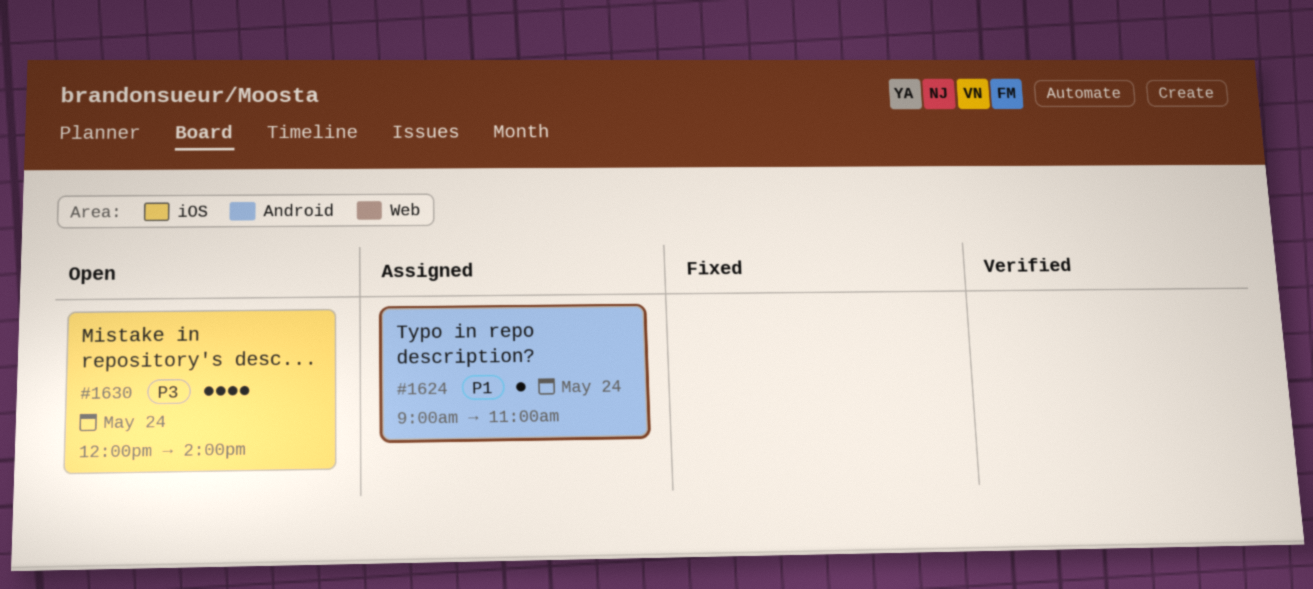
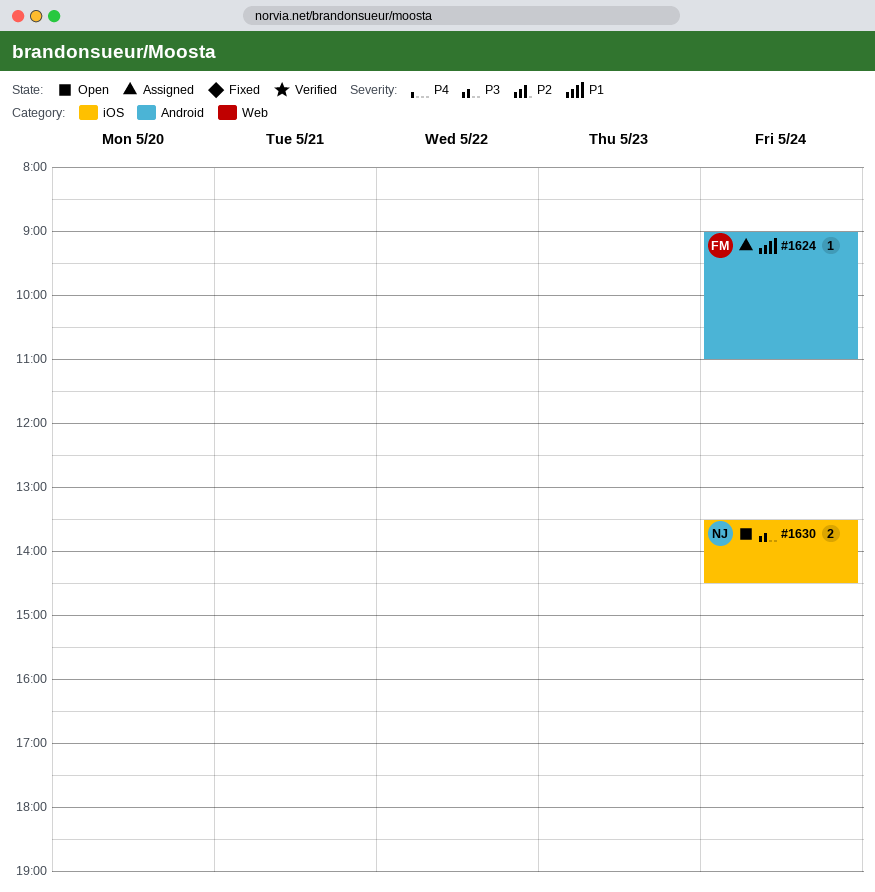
#1630, estimate: 4 -> 2
#1630, begins: 12:00 -> 13:30
#1630, ends: 14:00 -> 14:30

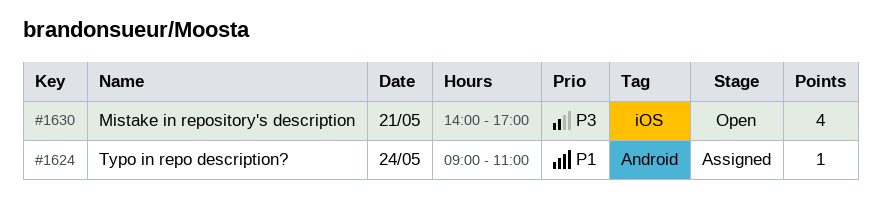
#1630, estimate: 2 -> 4
#1630, day: May 24 -> May 21
#1630, begins: 13:30 -> 14:00
#1630, ends: 14:30 -> 17:00

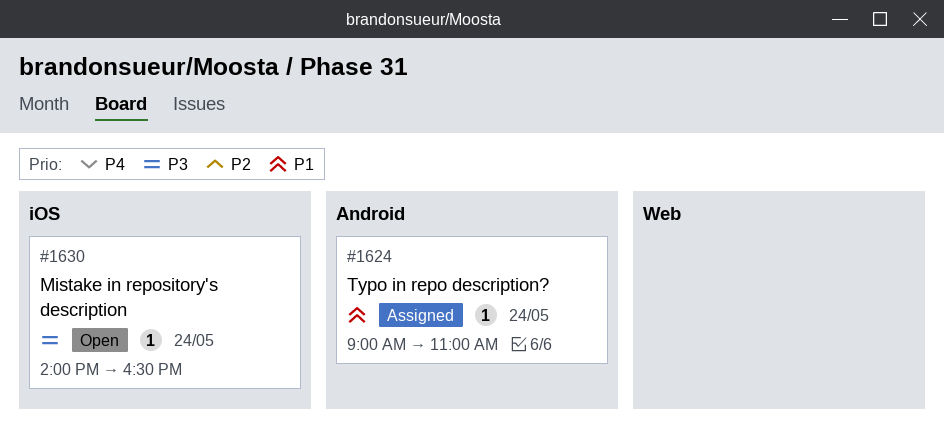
#1630, estimate: 4 -> 1
#1630, day: May 21 -> May 24
#1630, ends: 17:00 -> 16:30

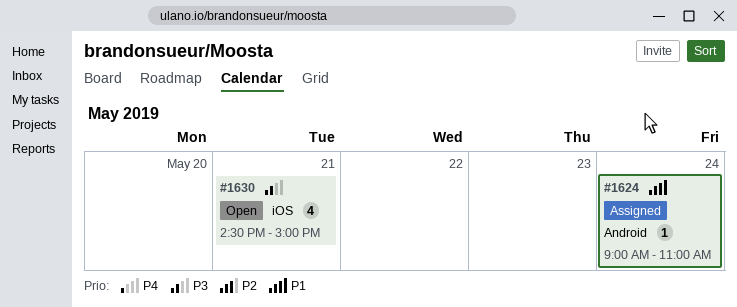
#1630, estimate: 1 -> 4
#1630, day: May 24 -> May 21
#1630, begins: 14:00 -> 14:30
#1630, ends: 16:30 -> 15:00

